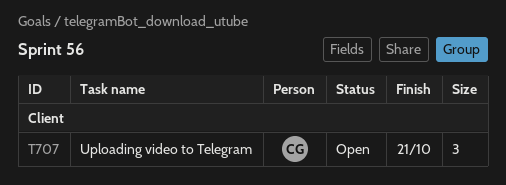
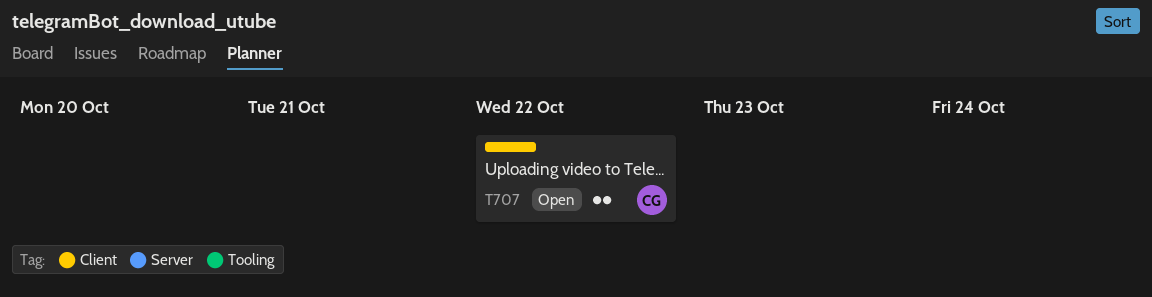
T707, estimate: 3 -> 2
T707, due: Oct 21 -> Oct 22

